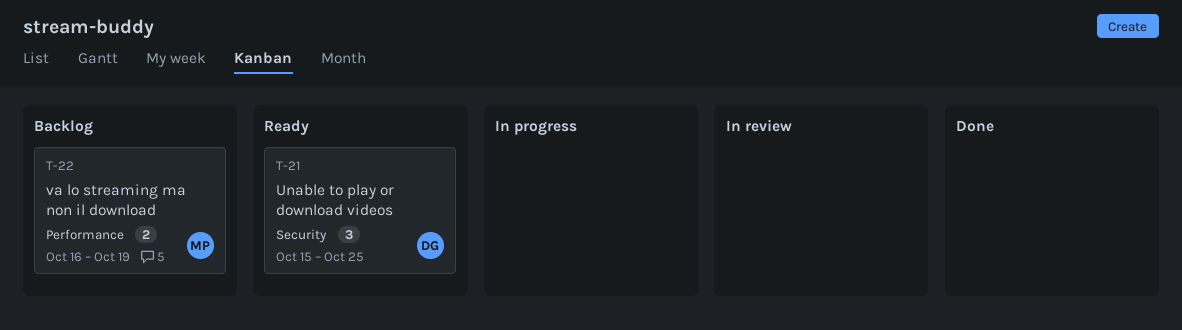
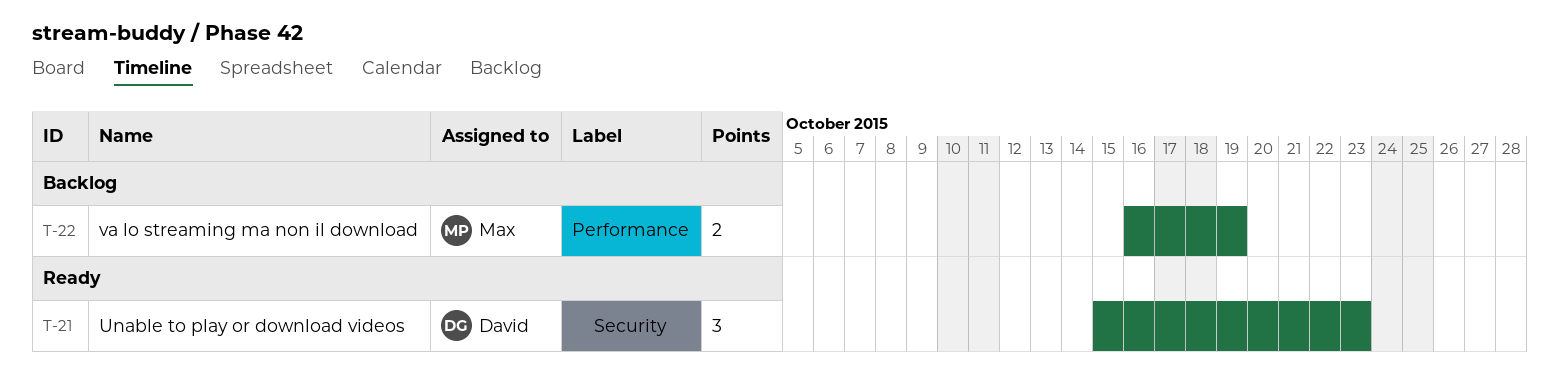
T-21, due: Oct 25 -> Oct 23

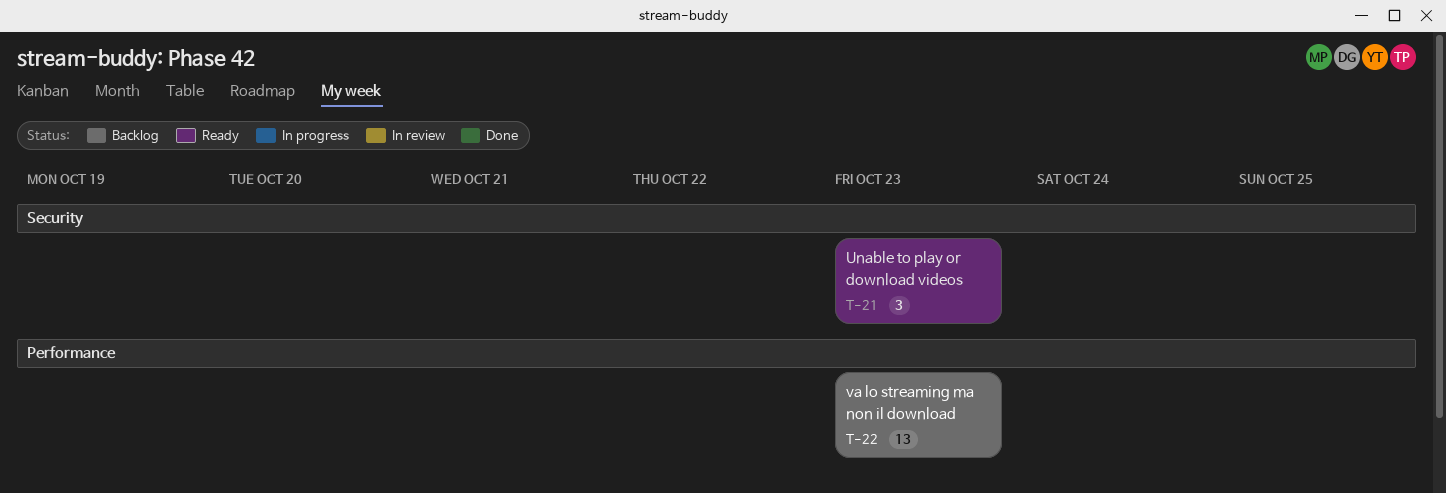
T-22, estimate: 2 -> 13
T-22, due: Oct 19 -> Oct 23

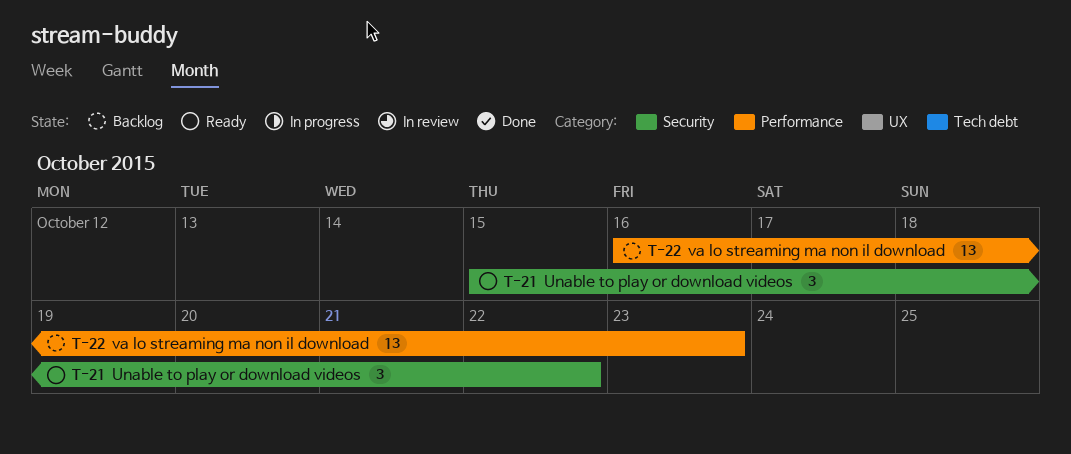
T-21, due: Oct 23 -> Oct 22

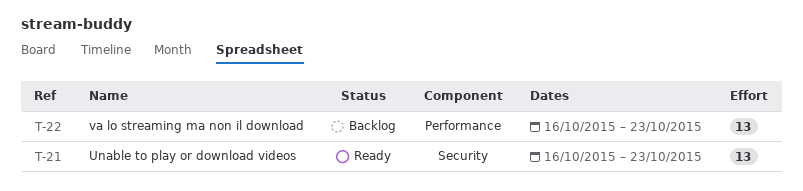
T-21, estimate: 3 -> 13
T-21, start: Oct 15 -> Oct 16
T-21, due: Oct 22 -> Oct 23

